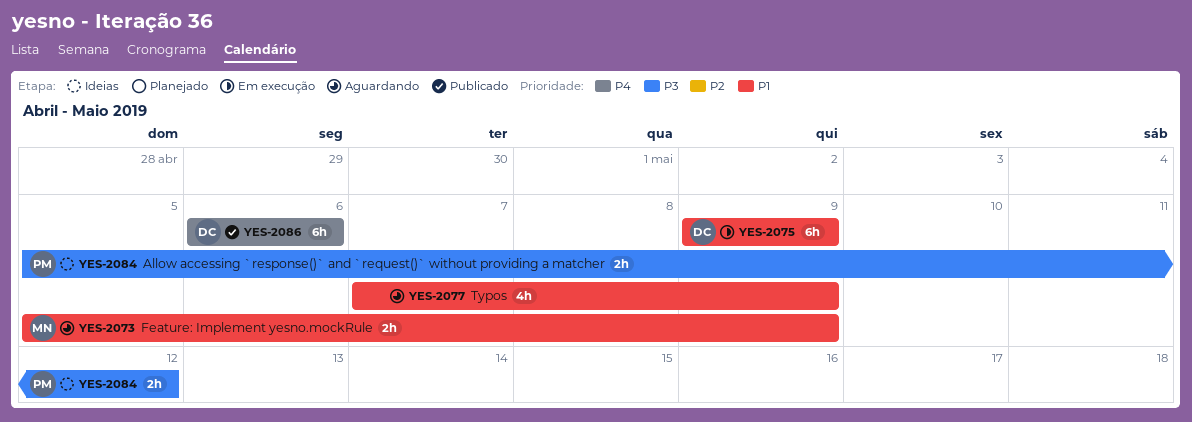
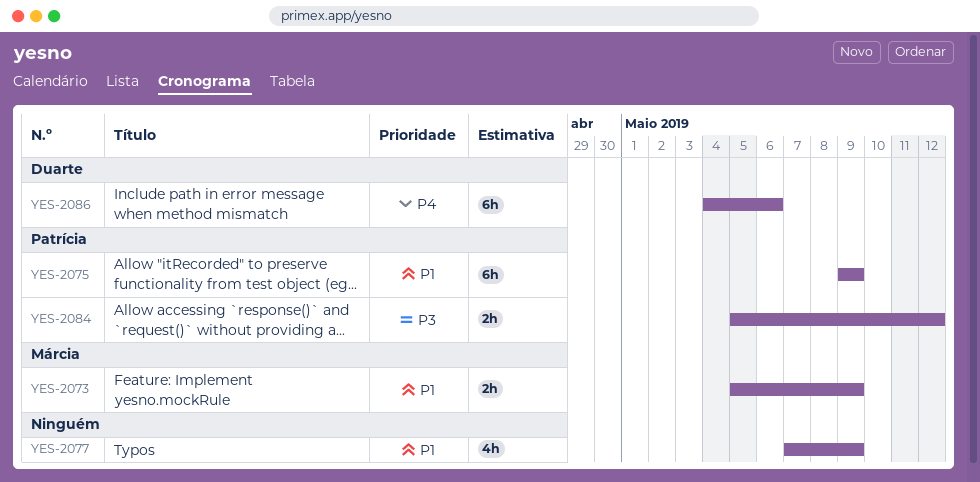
YES-2075, owner: Duarte -> Patrícia
YES-2086, start: May 6 -> May 4

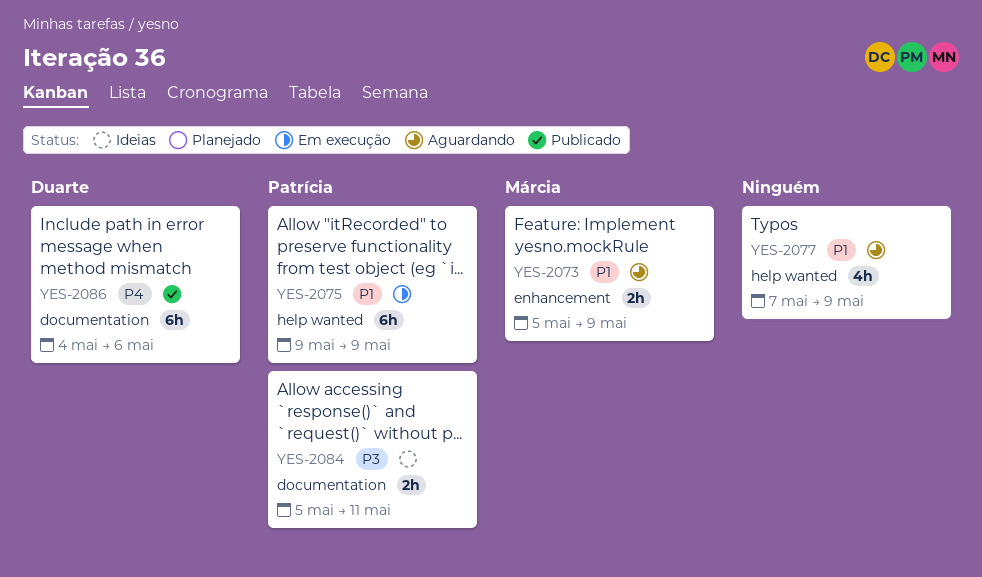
YES-2084, due: May 12 -> May 11

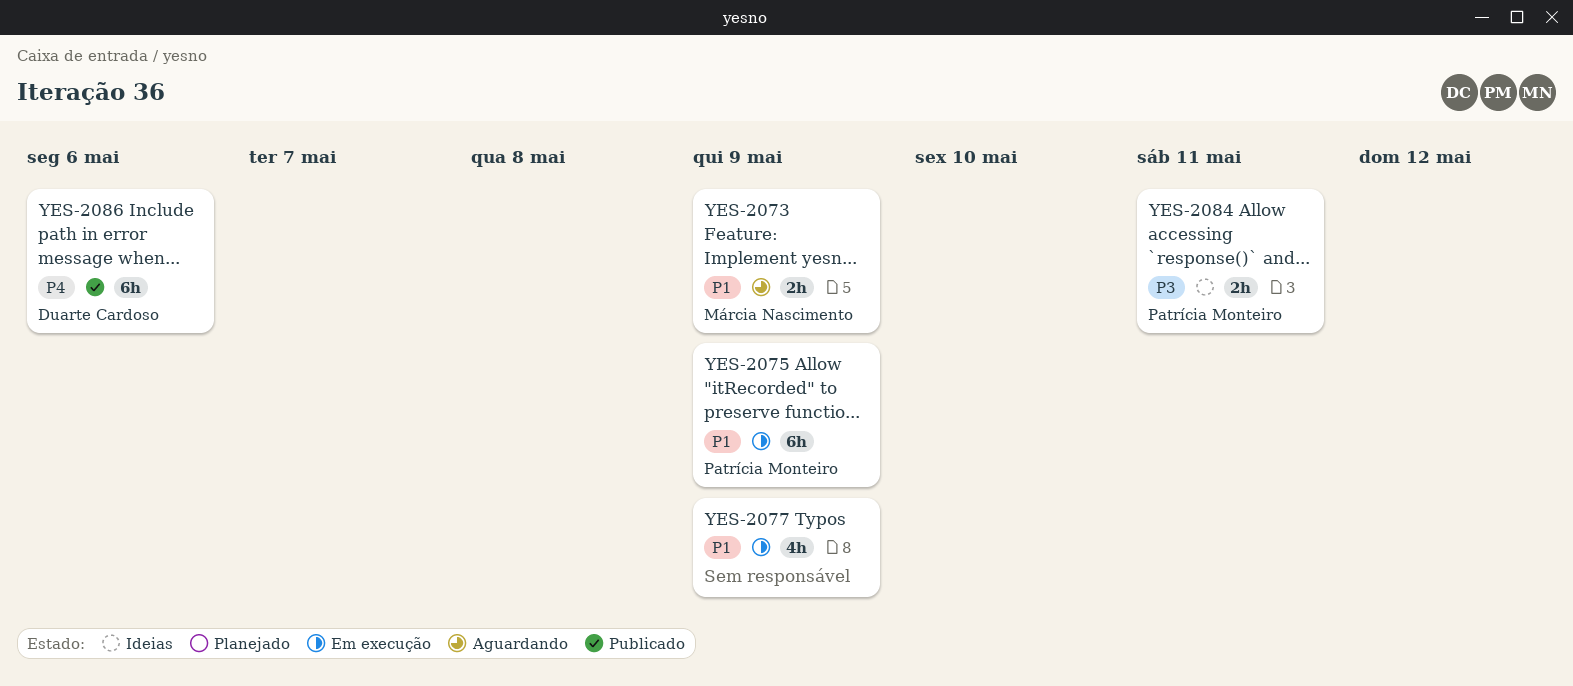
YES-2077, status: Aguardando -> Em execução

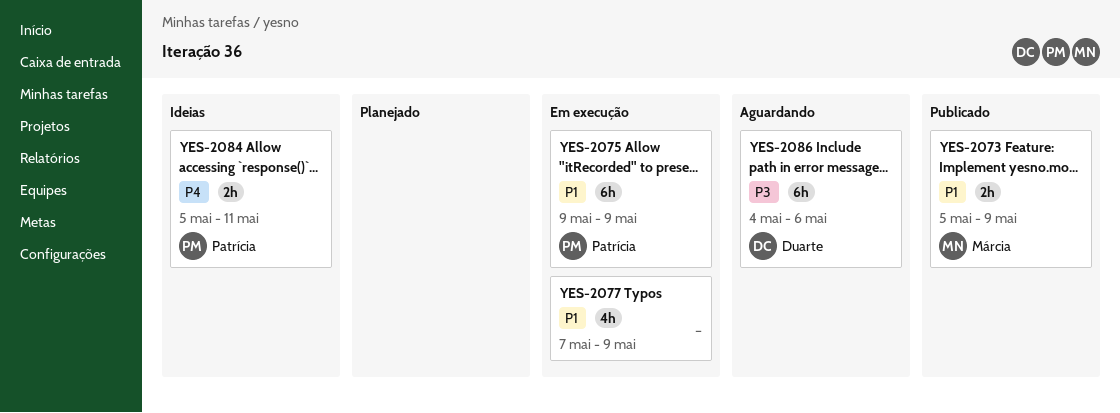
YES-2073, status: Aguardando -> Publicado
YES-2084, priority: P3 -> P4
YES-2086, status: Publicado -> Aguardando
YES-2086, priority: P4 -> P3

